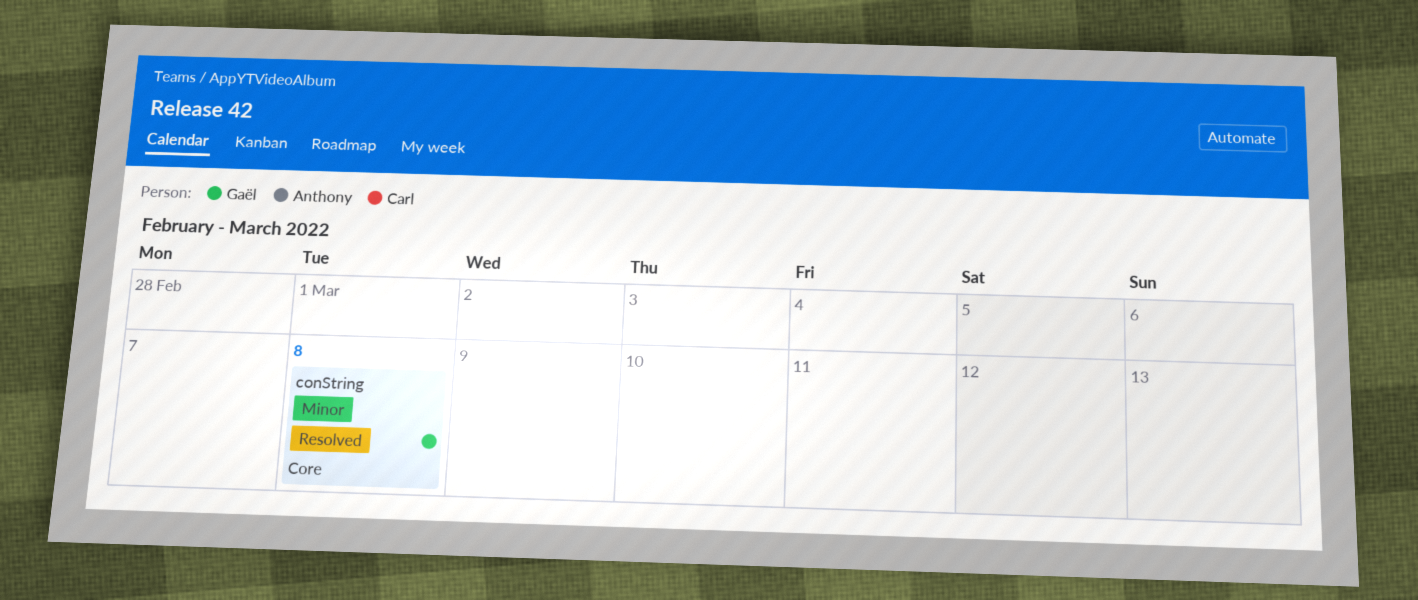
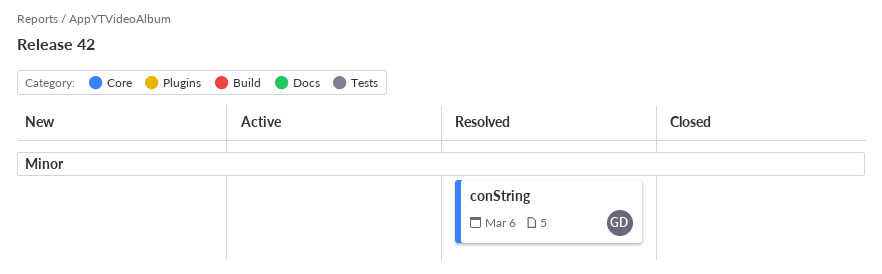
conString, due: Mar 8 -> Mar 6

